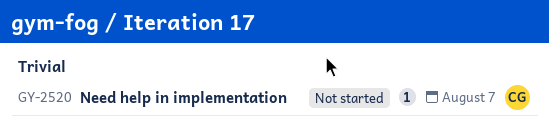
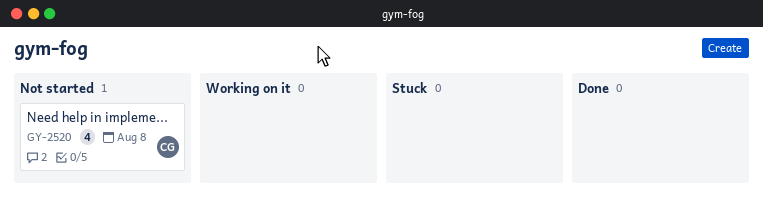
GY-2520, estimate: 1 -> 4
GY-2520, due: Aug 7 -> Aug 8

